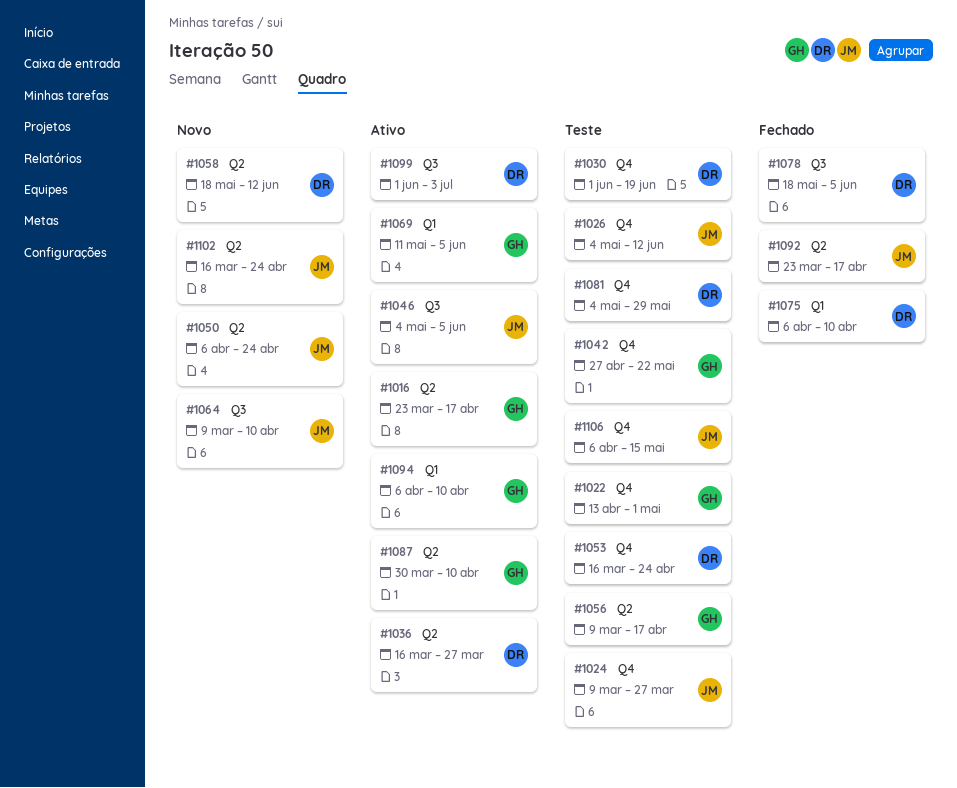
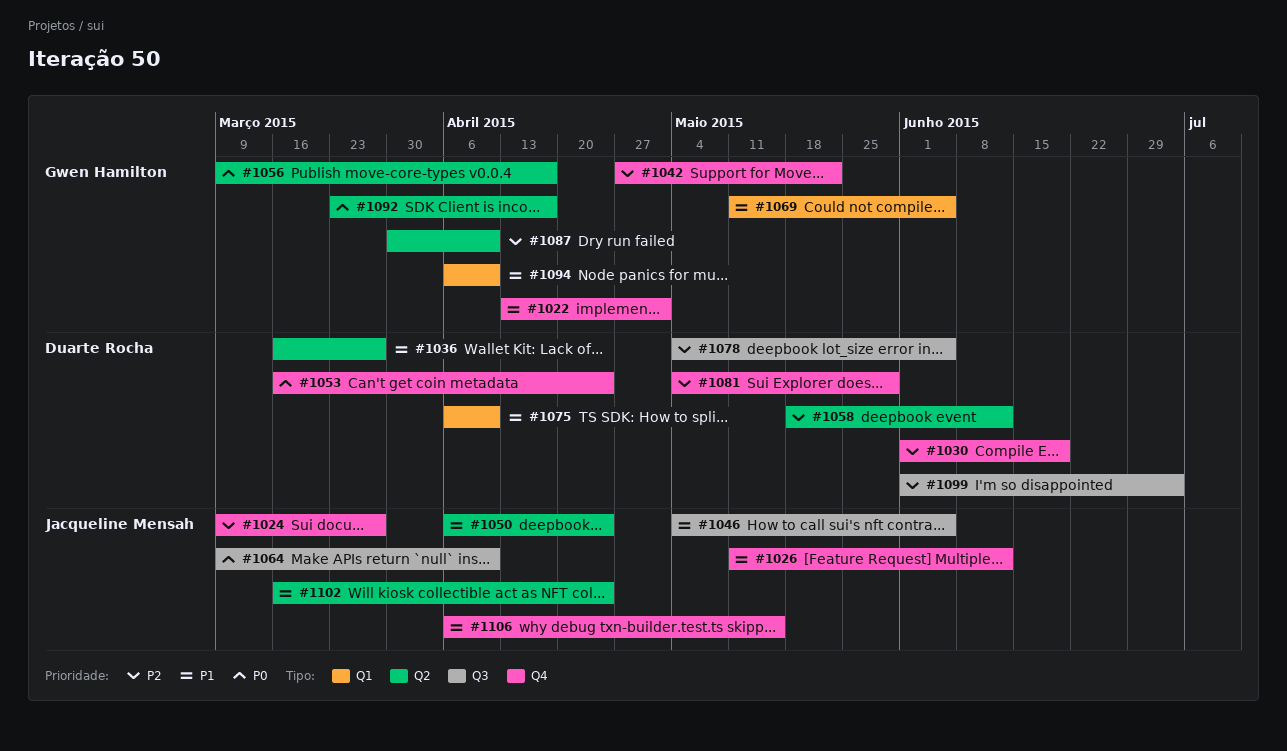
#1016: present -> none
#1026, start: May 4 -> May 11
#1078, start: May 18 -> May 4
#1092, owner: Jacqueline Mensah -> Gwen Hamilton

